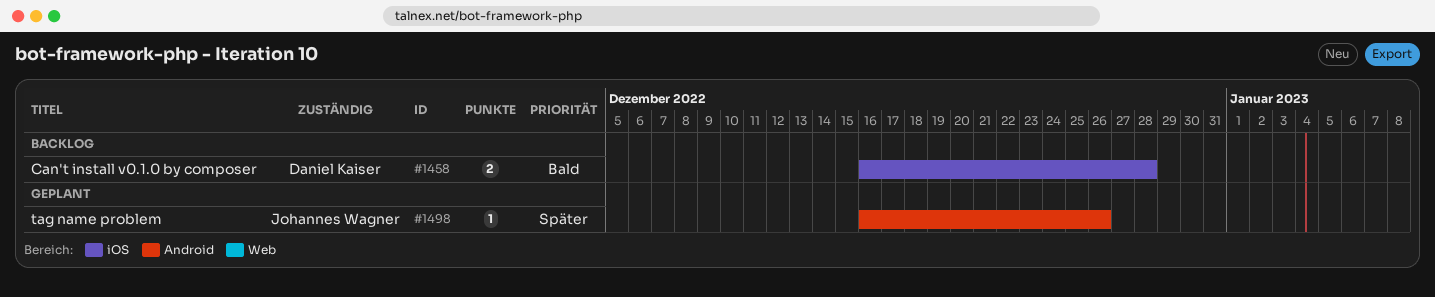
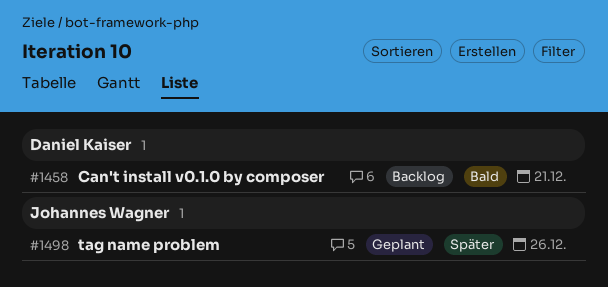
#1458, due: Dec 28 -> Dec 21

